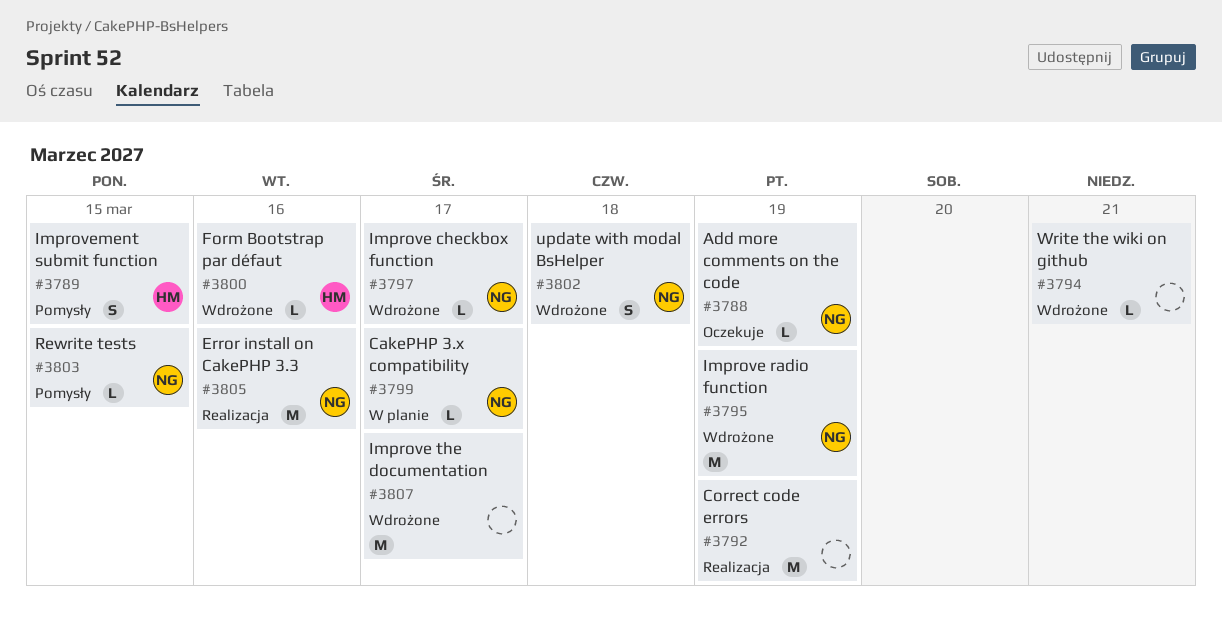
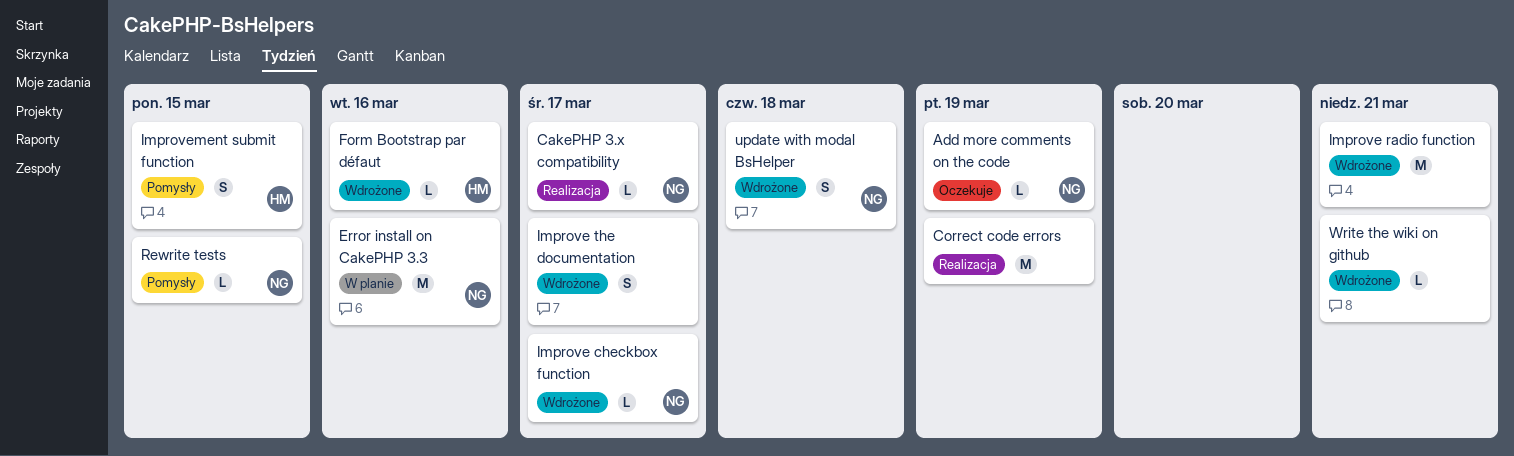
CakePHP 3.x compatibility, status: W planie -> Realizacja
Error install on CakePHP 3.3, status: Realizacja -> W planie
Improve radio function, owner: NG -> none
Improve radio function, due: Mar 19 -> Mar 21
Improve the documentation, estimate: M -> S

